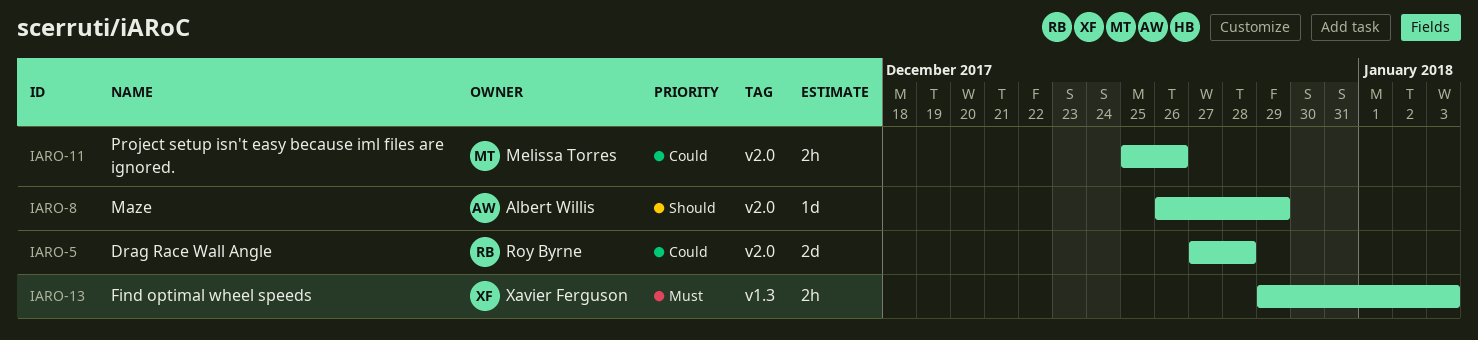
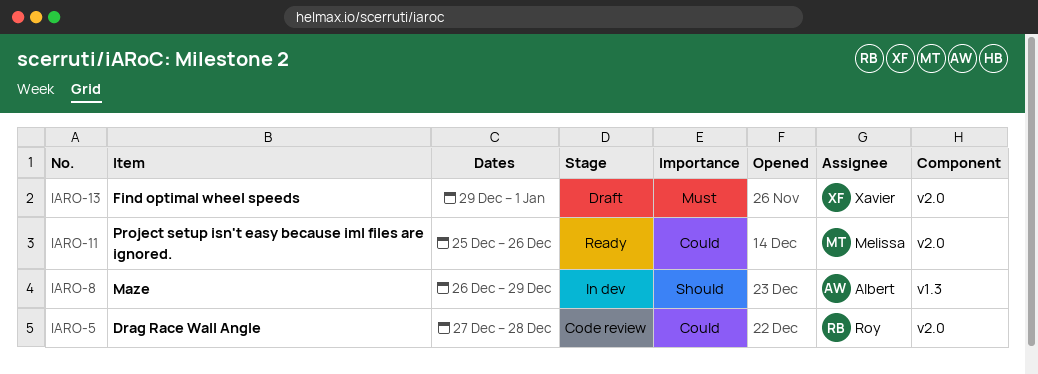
IARO-8, label: v2.0 -> v1.3
IARO-13, label: v1.3 -> v2.0
IARO-13, due: Jan 3 -> Jan 1

